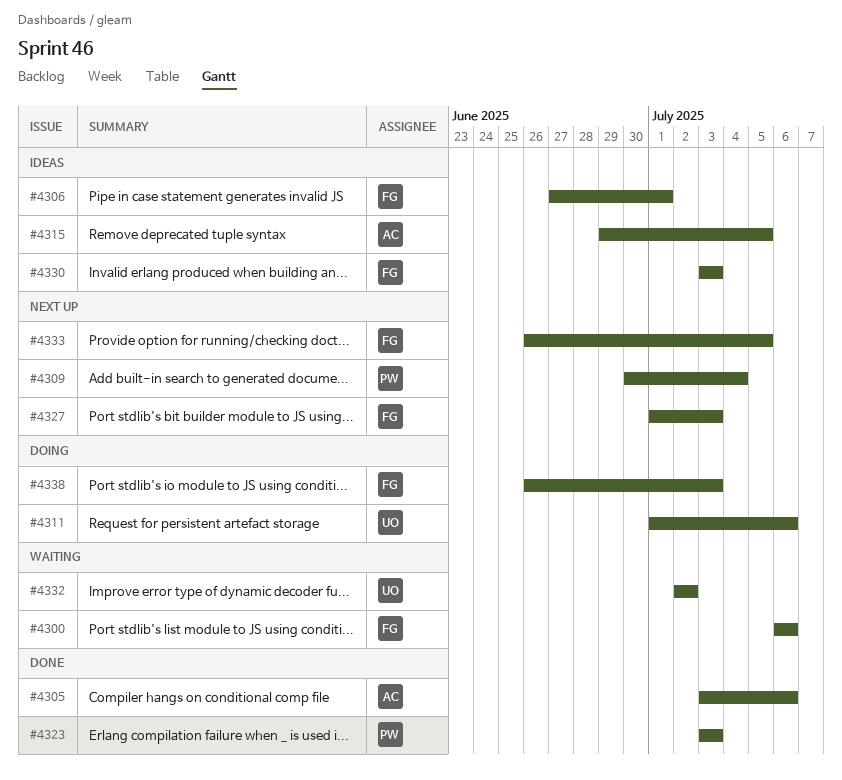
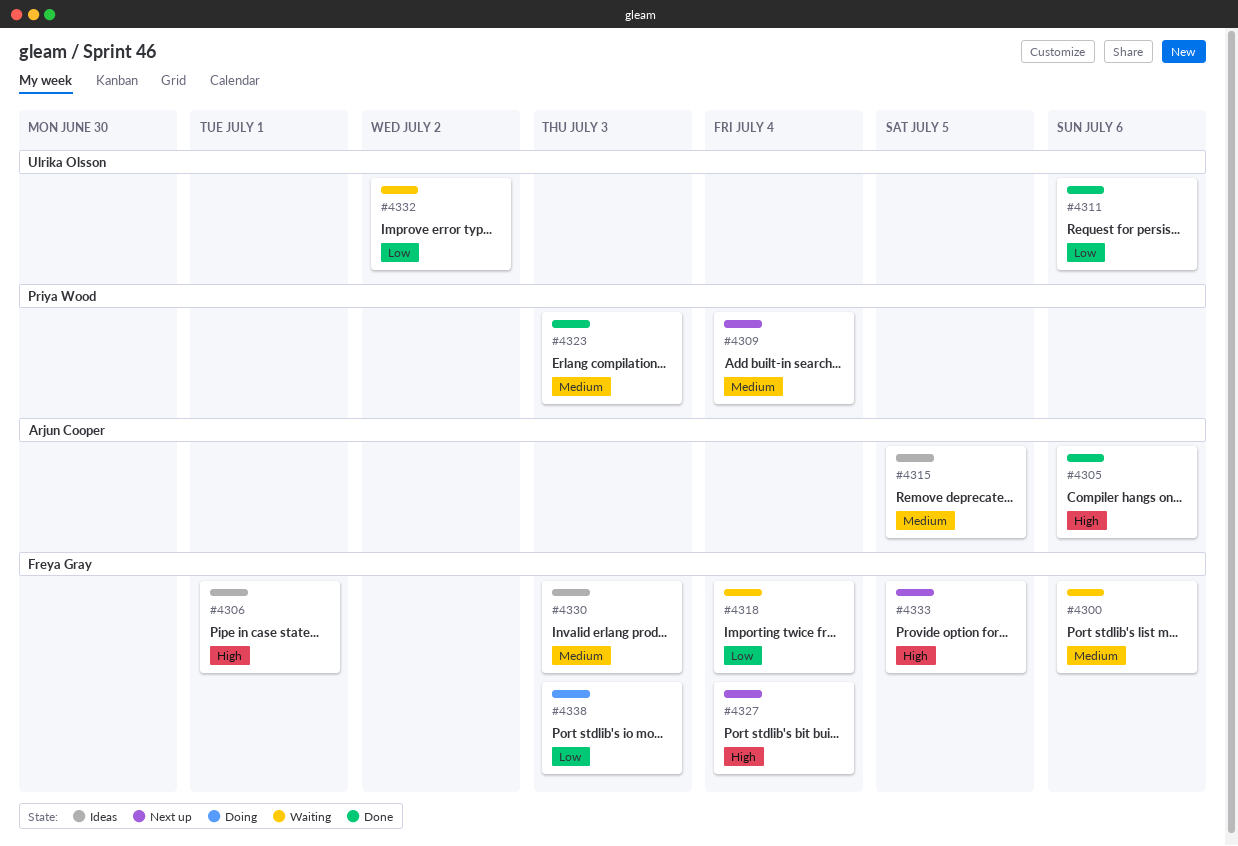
#4311, status: Doing -> Done
#4318: none -> present
#4327, due: Jul 3 -> Jul 4

